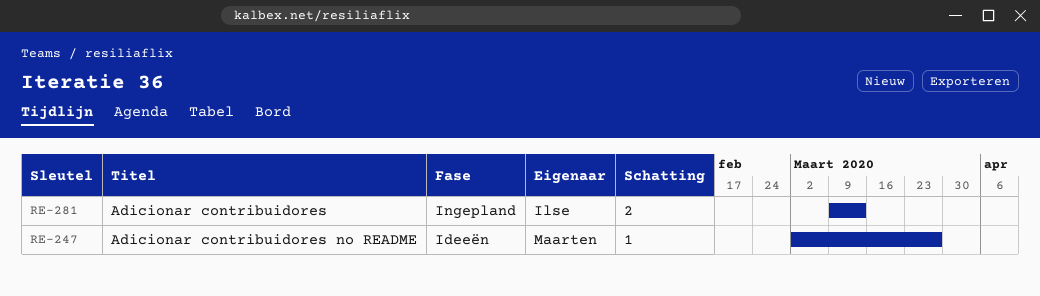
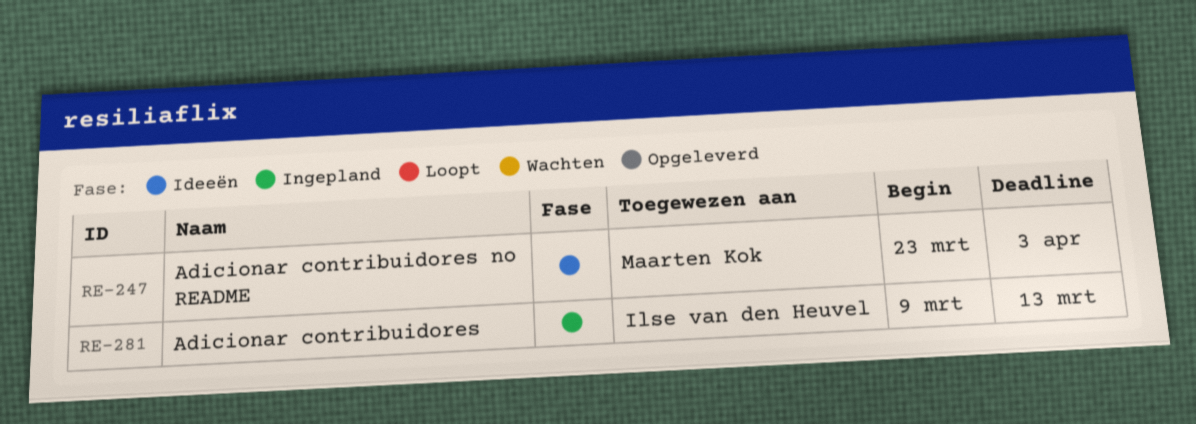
RE-247, start: Mar 2 -> Mar 23
RE-247, due: Mar 27 -> Apr 3

